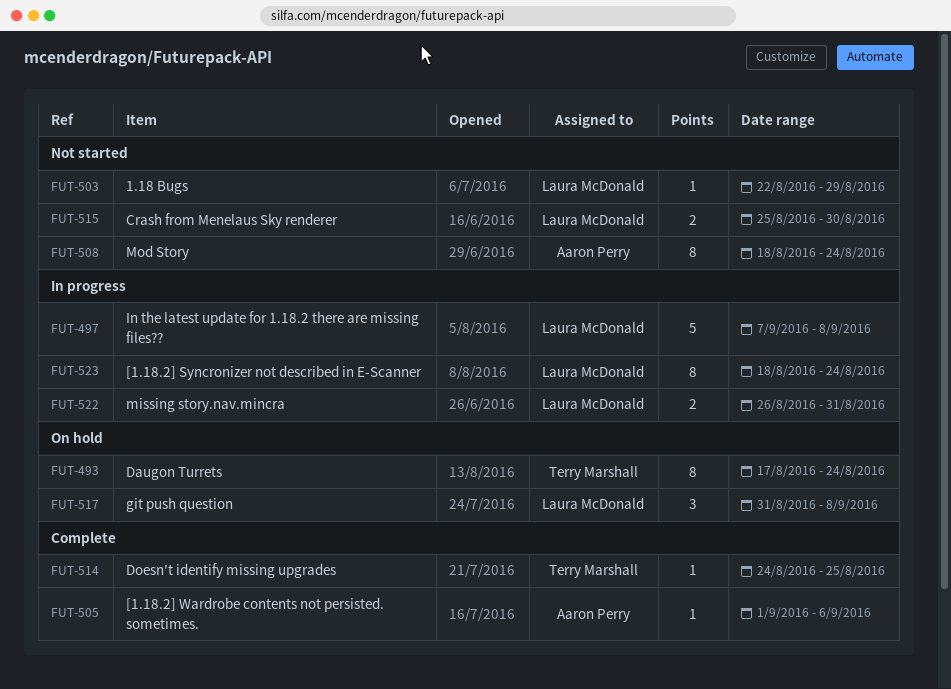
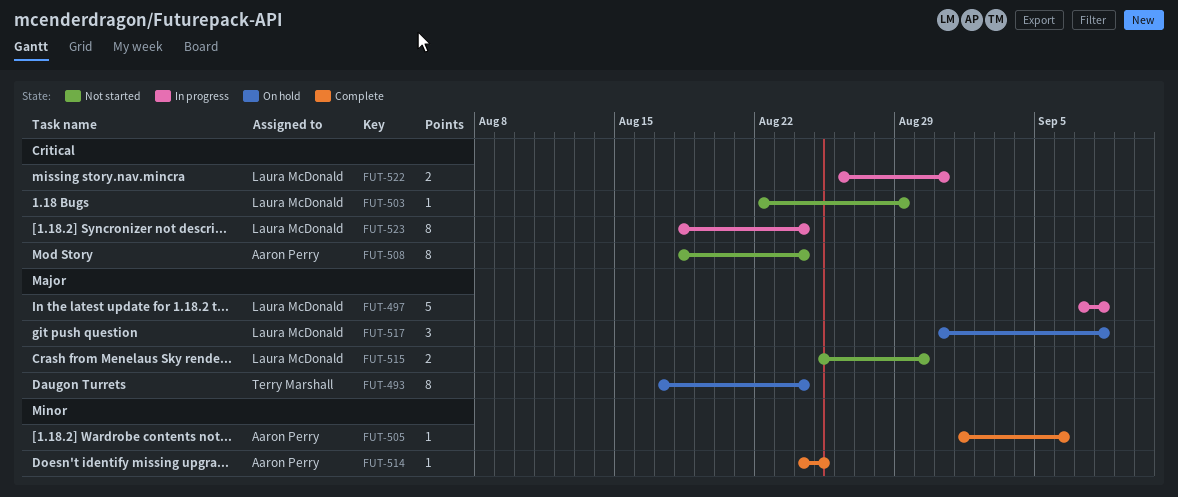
FUT-514, owner: Terry Marshall -> Aaron Perry

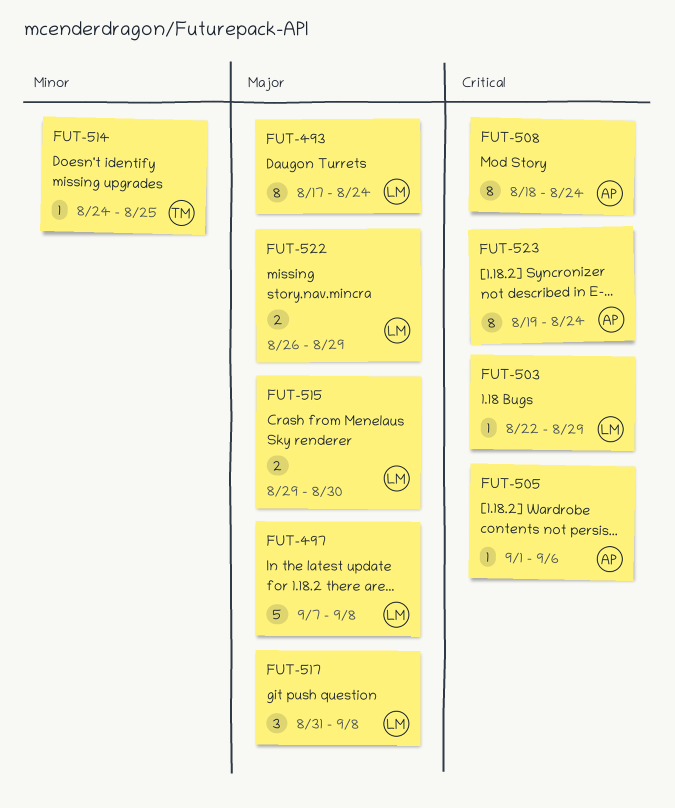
FUT-493, owner: Terry Marshall -> Laura McDonald
FUT-505, priority: Minor -> Critical
FUT-514, owner: Aaron Perry -> Terry Marshall
FUT-515, start: Aug 25 -> Aug 29
FUT-522, priority: Critical -> Major
FUT-522, due: Aug 31 -> Aug 29
FUT-523, owner: Laura McDonald -> Aaron Perry
FUT-523, start: Aug 18 -> Aug 19

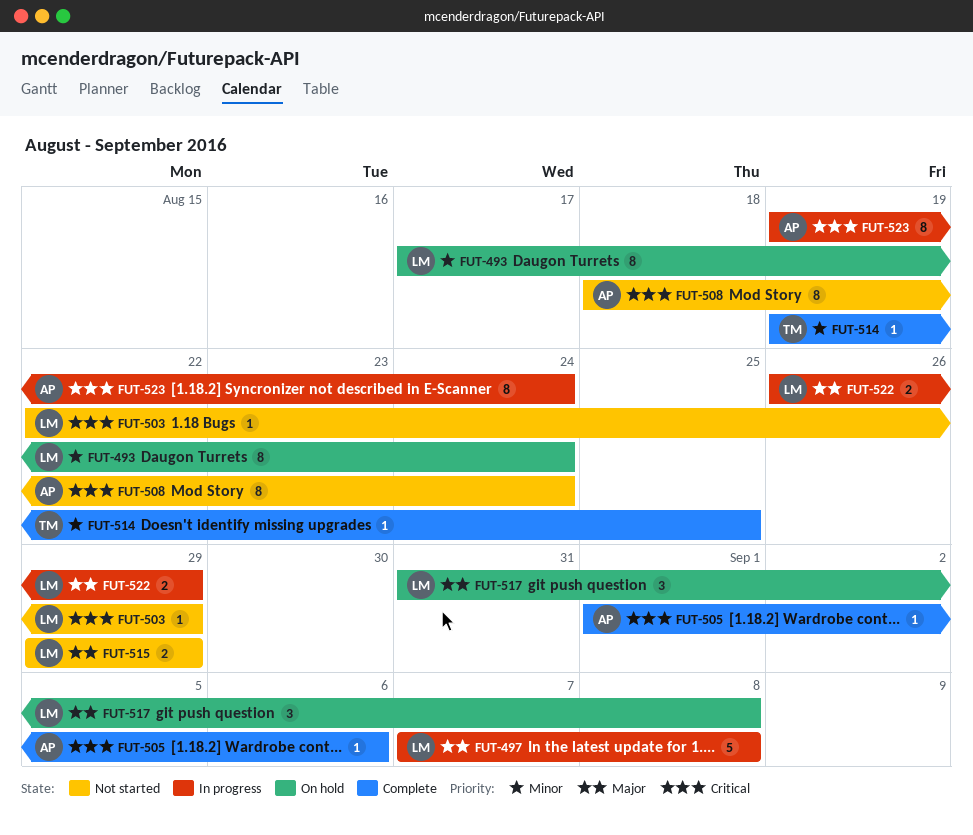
FUT-493, priority: Major -> Minor
FUT-514, start: Aug 24 -> Aug 19
FUT-515, due: Aug 30 -> Aug 29

